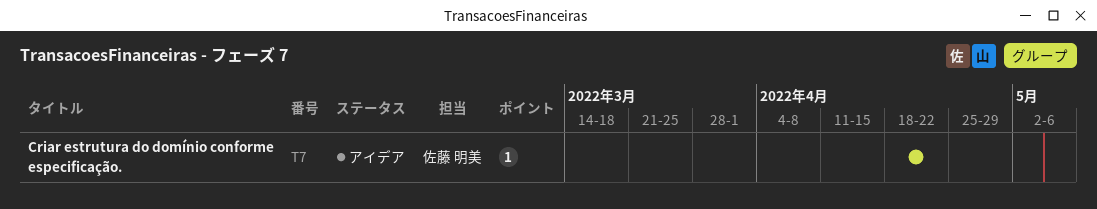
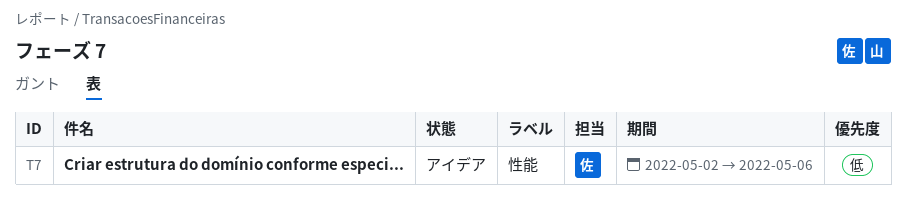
T7, start: Apr 18 -> May 2
T7, due: Apr 22 -> May 6

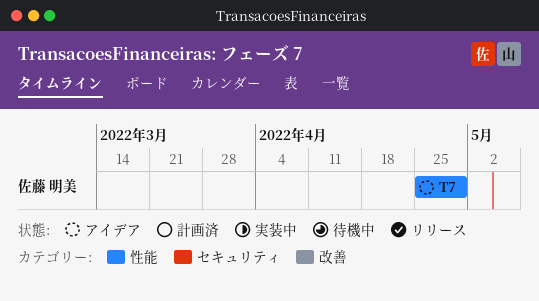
T7, start: May 2 -> Apr 25
T7, due: May 6 -> Apr 29

